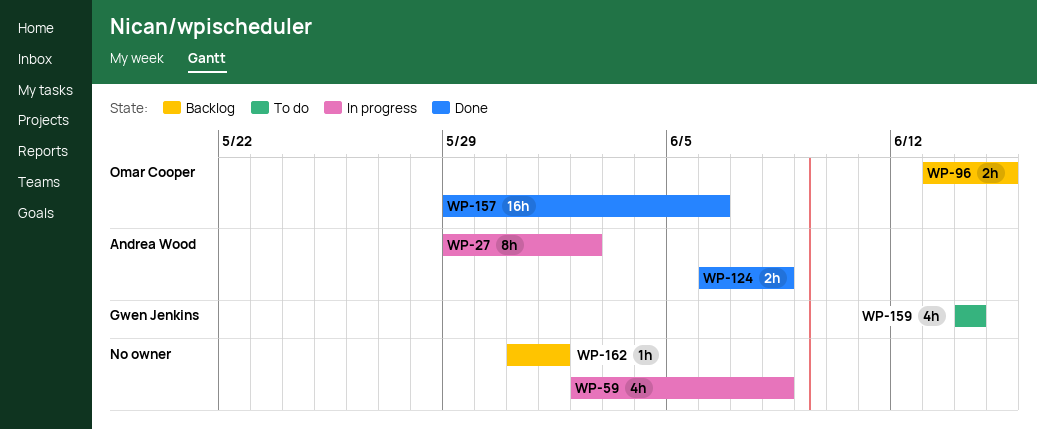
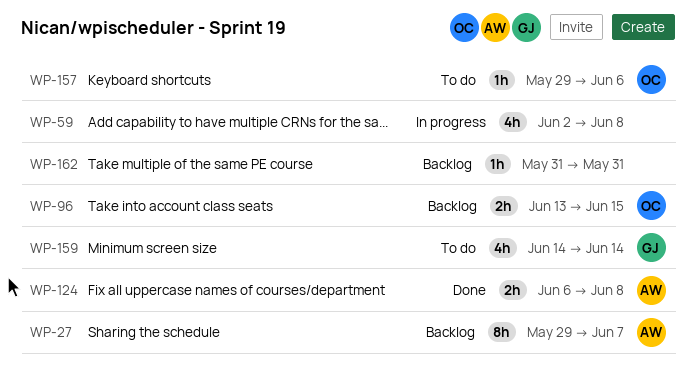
WP-27, status: In progress -> Backlog
WP-27, due: Jun 2 -> Jun 7
WP-157, status: Done -> To do
WP-157, estimate: 16h -> 1h
WP-162, due: Jun 1 -> May 31

